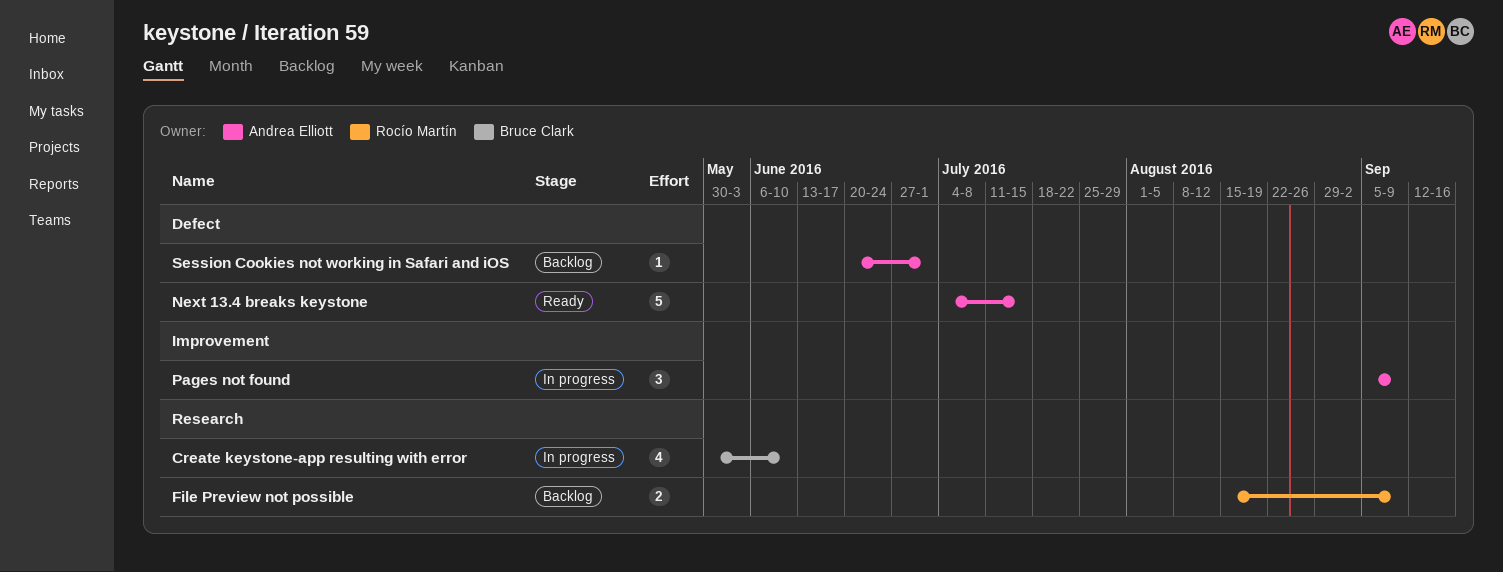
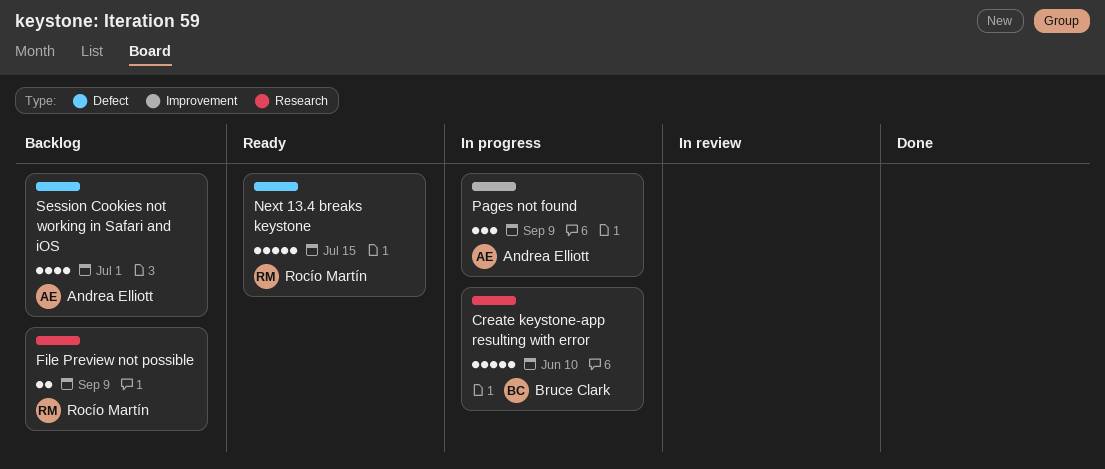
Create keystone-app resulting with error, estimate: 4 -> 5
Next 13.4 breaks keystone, owner: Andrea Elliott -> Rocío Martín
Session Cookies not working in Safari and iOS, estimate: 1 -> 4

